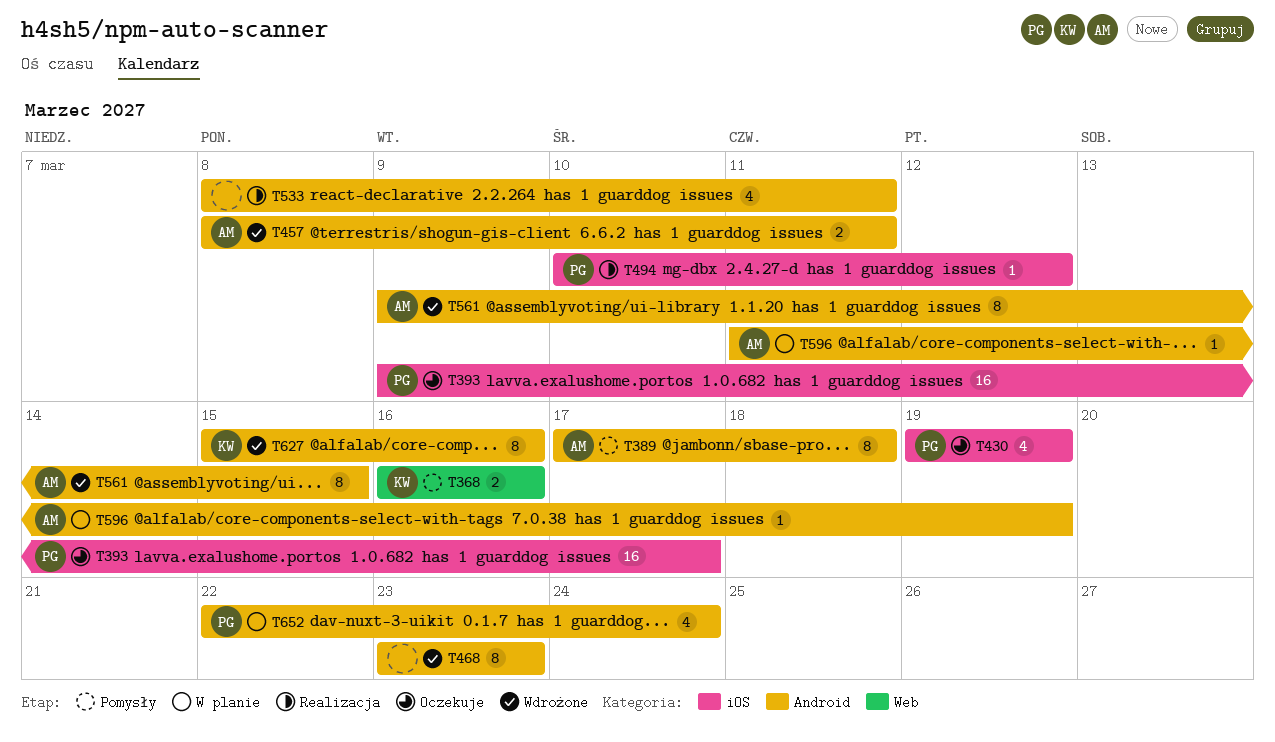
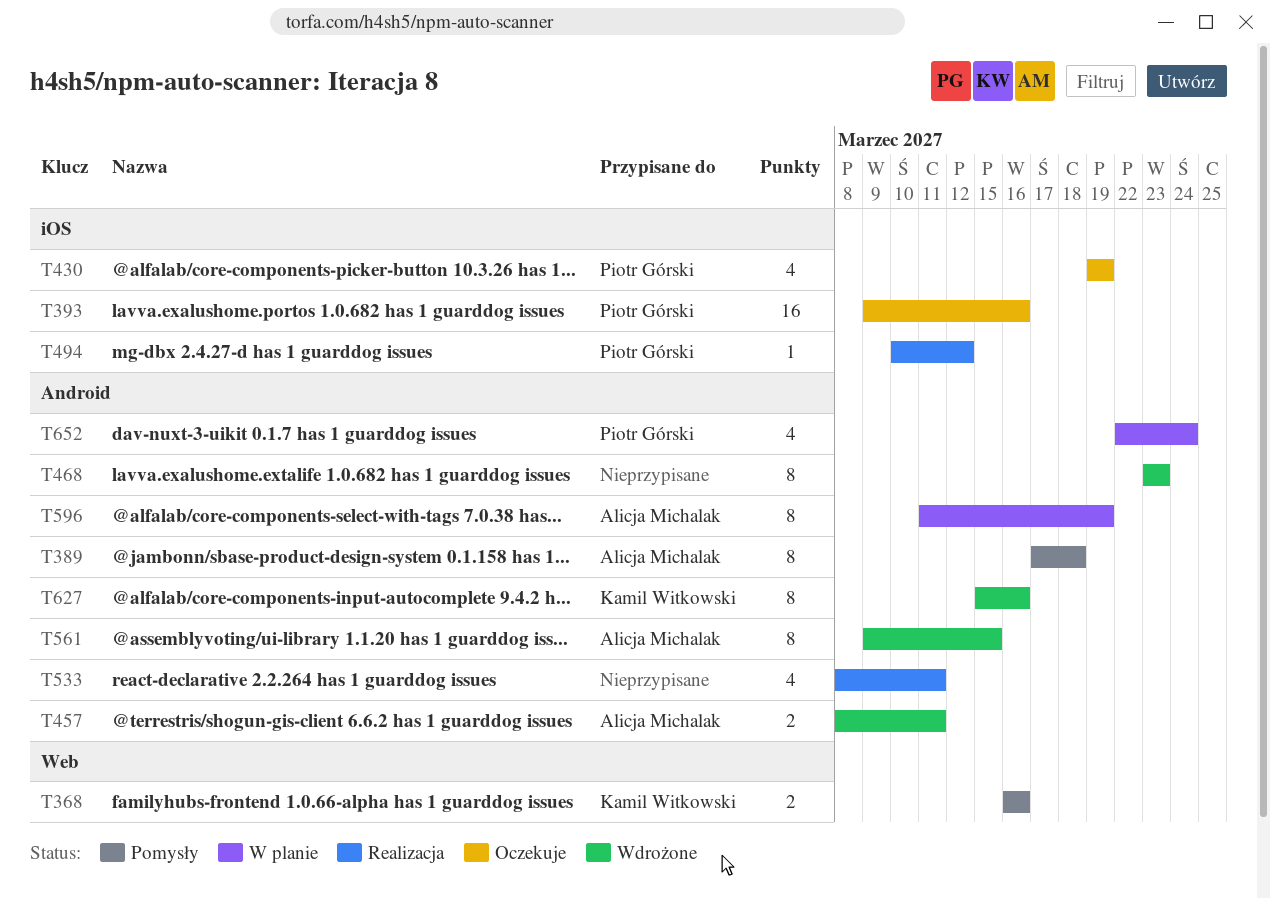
T393, due: Mar 17 -> Mar 16
T596, estimate: 1 -> 8

